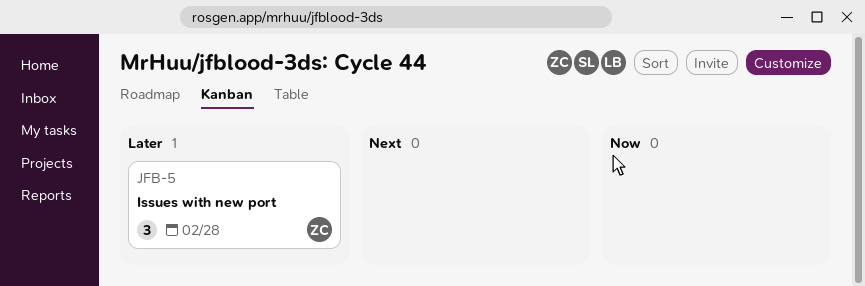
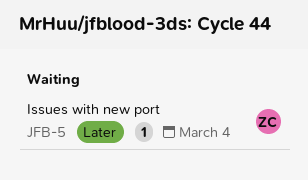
JFB-5, estimate: 3 -> 1
JFB-5, due: Feb 28 -> Mar 4

